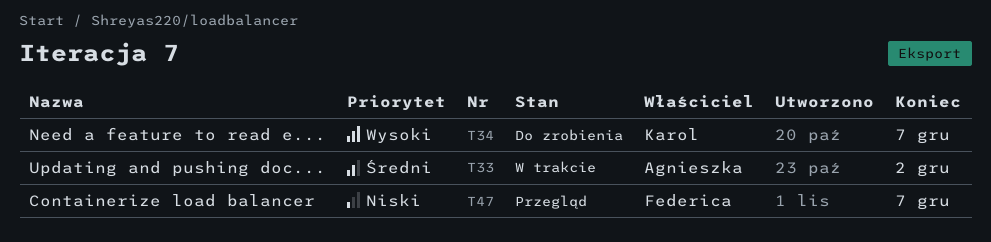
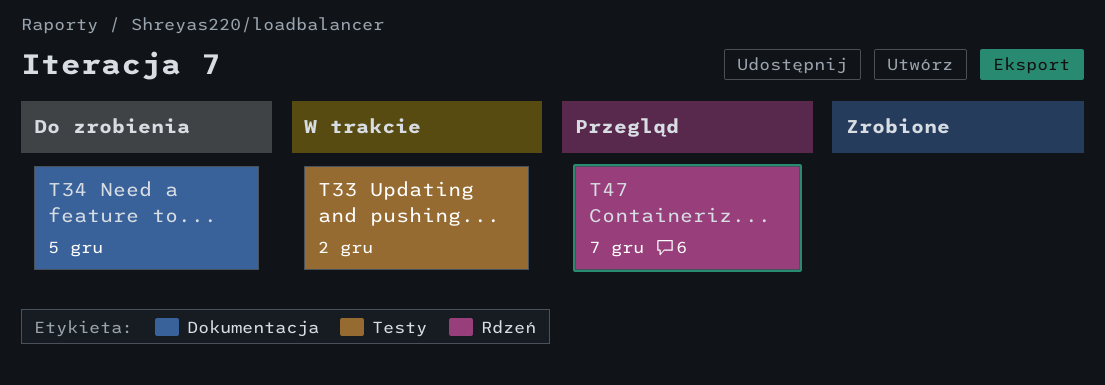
T34, due: Dec 7 -> Dec 5

